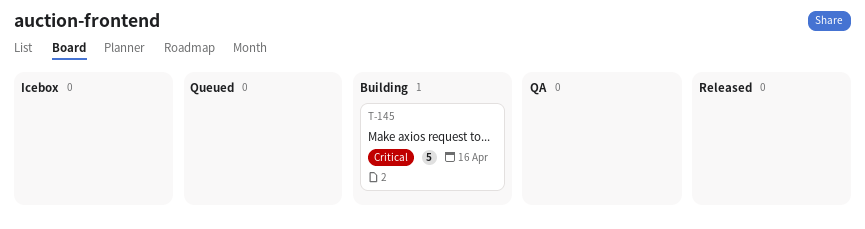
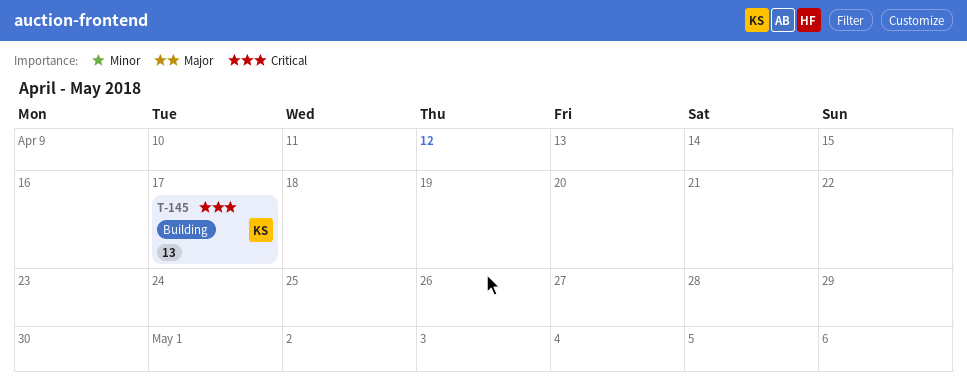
T-145, estimate: 5 -> 13
T-145, due: Apr 16 -> Apr 17

